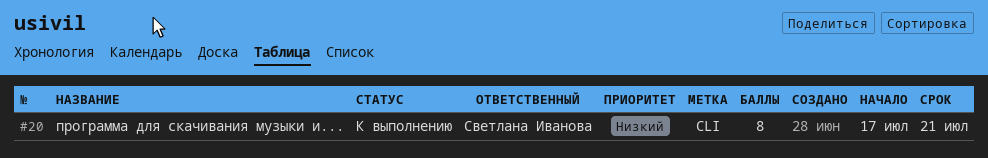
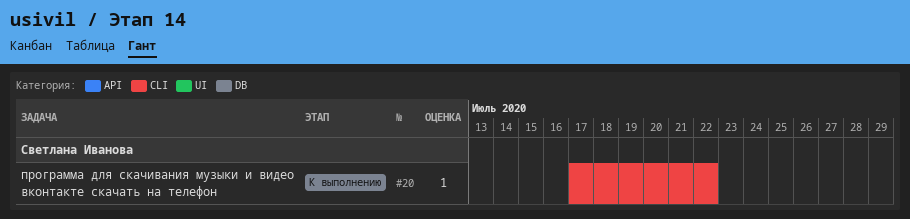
#20, estimate: 8 -> 1
#20, due: Jul 21 -> Jul 22

